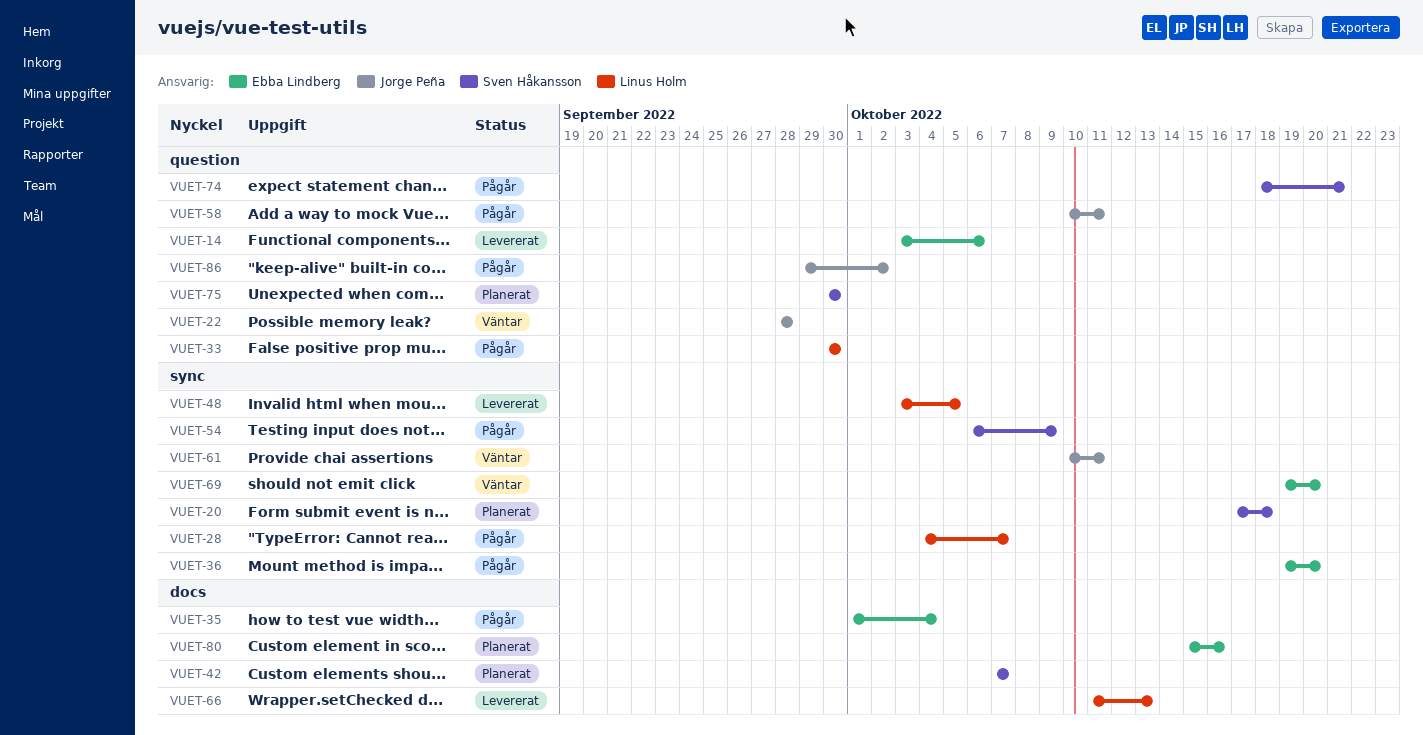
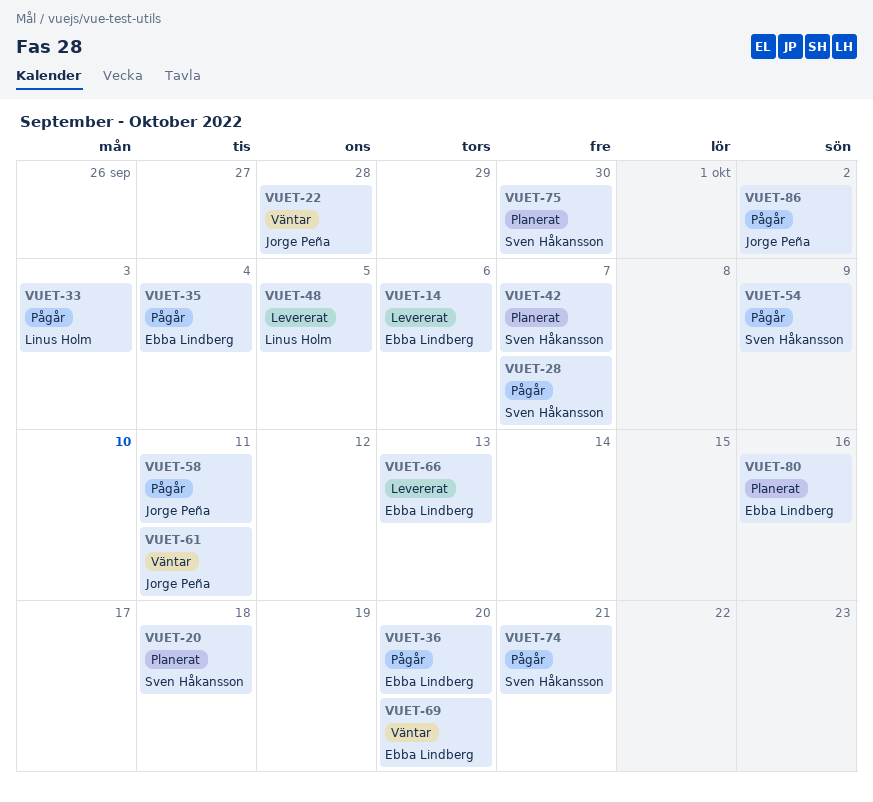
VUET-28, owner: Linus Holm -> Sven Håkansson
VUET-33, due: Sep 30 -> Oct 3
VUET-66, owner: Linus Holm -> Ebba Lindberg

